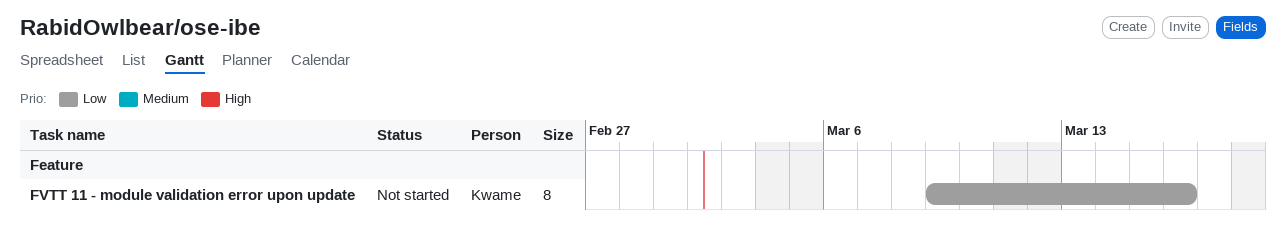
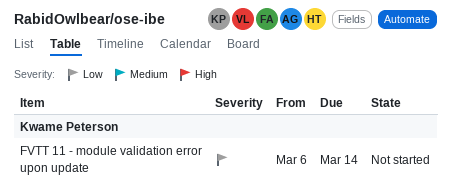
FVTT 11 - module validation error upon update, start: Mar 9 -> Mar 6
FVTT 11 - module validation error upon update, due: Mar 16 -> Mar 14

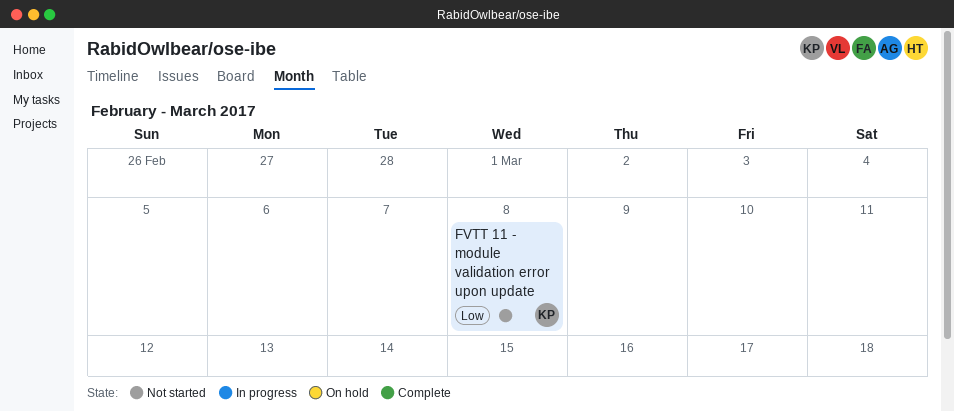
FVTT 11 - module validation error upon update, due: Mar 14 -> Mar 8

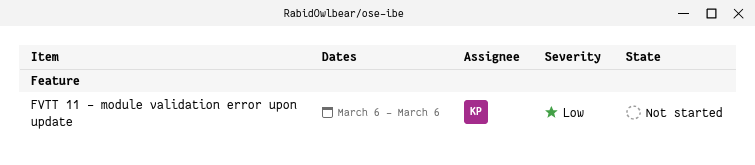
FVTT 11 - module validation error upon update, due: Mar 8 -> Mar 6

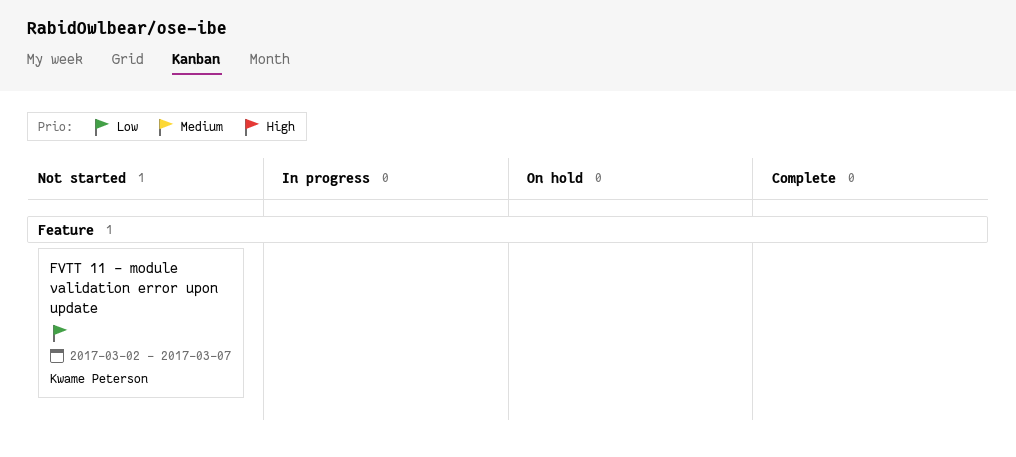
FVTT 11 - module validation error upon update, start: Mar 6 -> Mar 2
FVTT 11 - module validation error upon update, due: Mar 6 -> Mar 7

